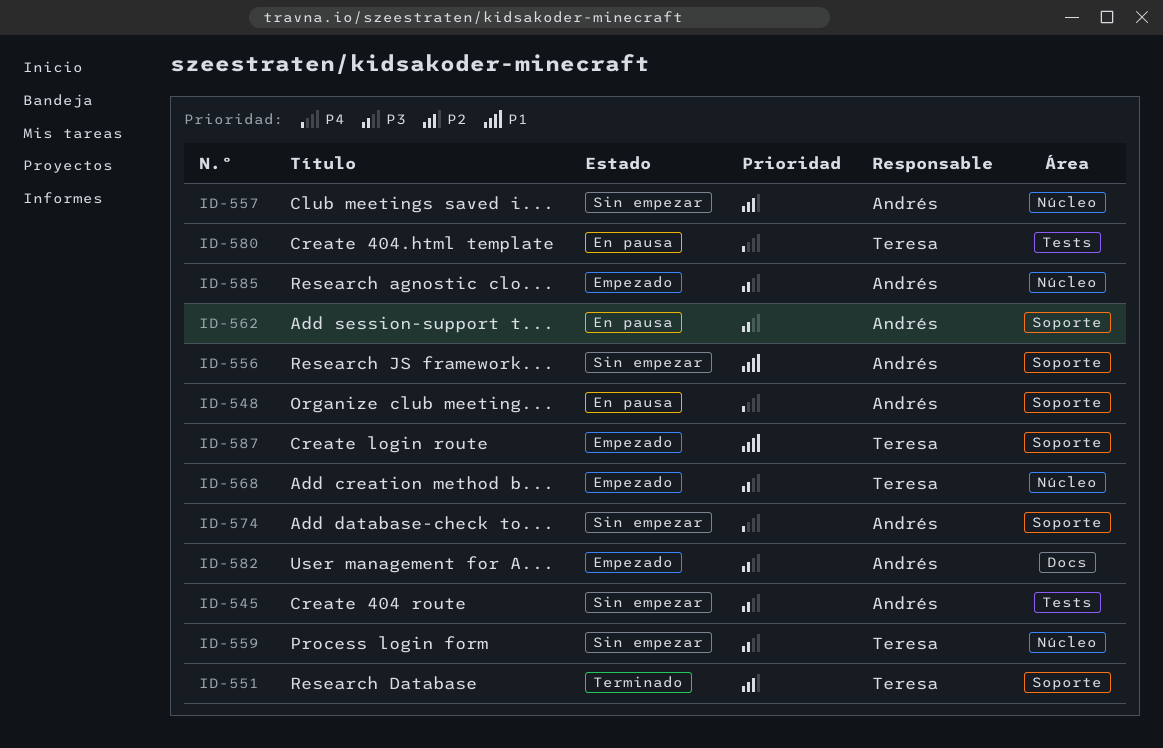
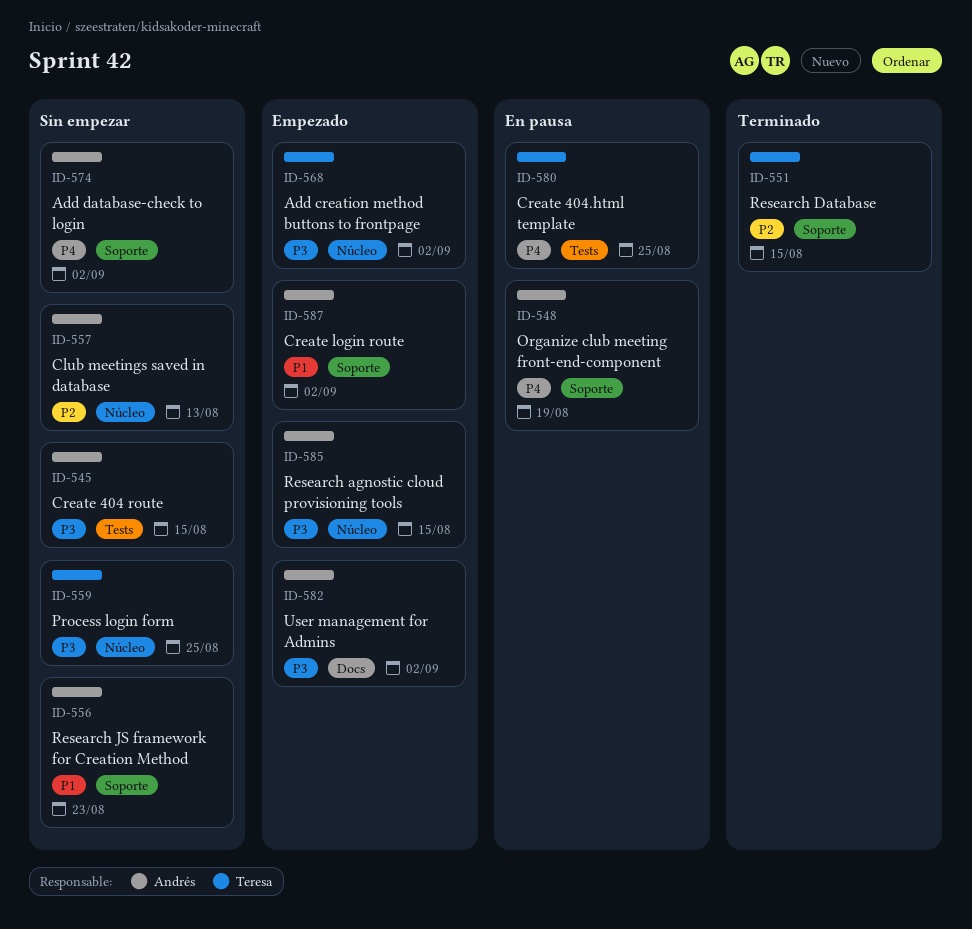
ID-562: present -> none
ID-587, owner: Teresa -> Andrés

